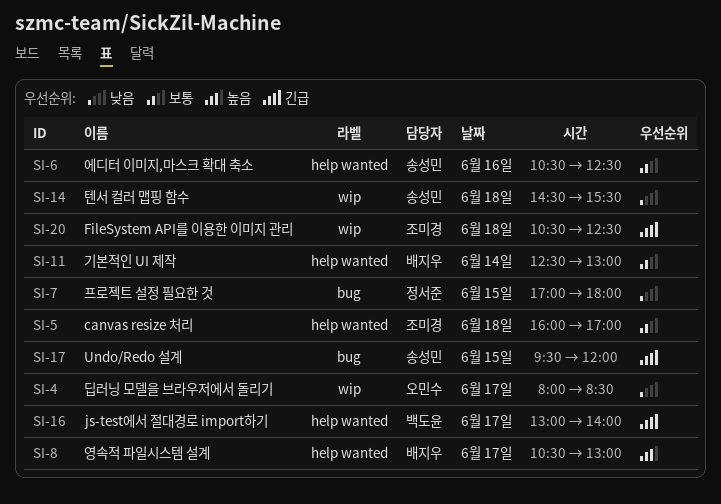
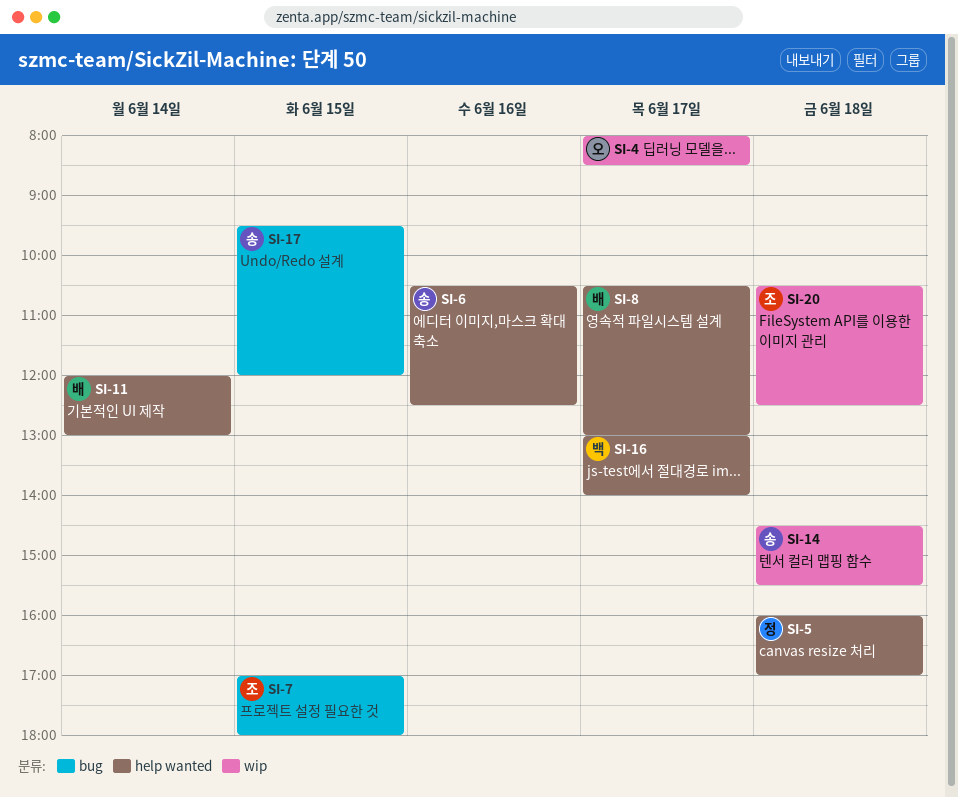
SI-5, owner: 조미경 -> 정서준
SI-7, owner: 정서준 -> 조미경
SI-11, begins: 12:30 -> 12:00

